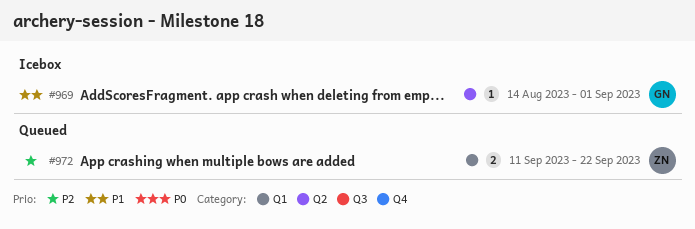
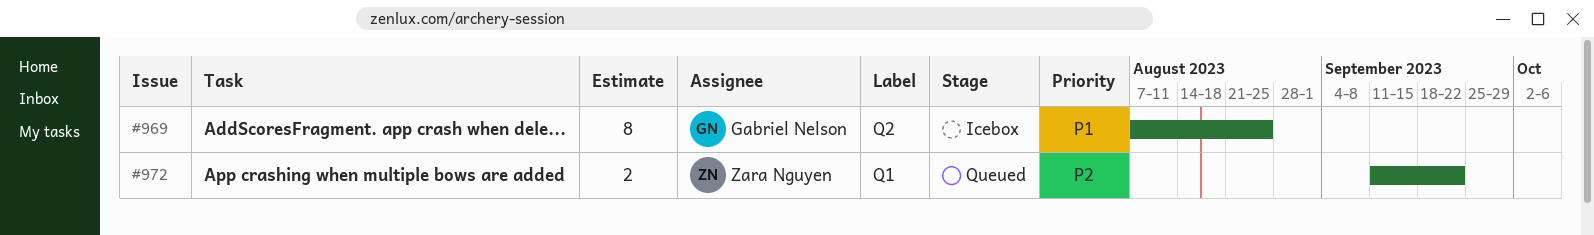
#969, estimate: 1 -> 8
#969, start: Aug 14 -> Aug 7
#969, due: Sep 1 -> Aug 25

